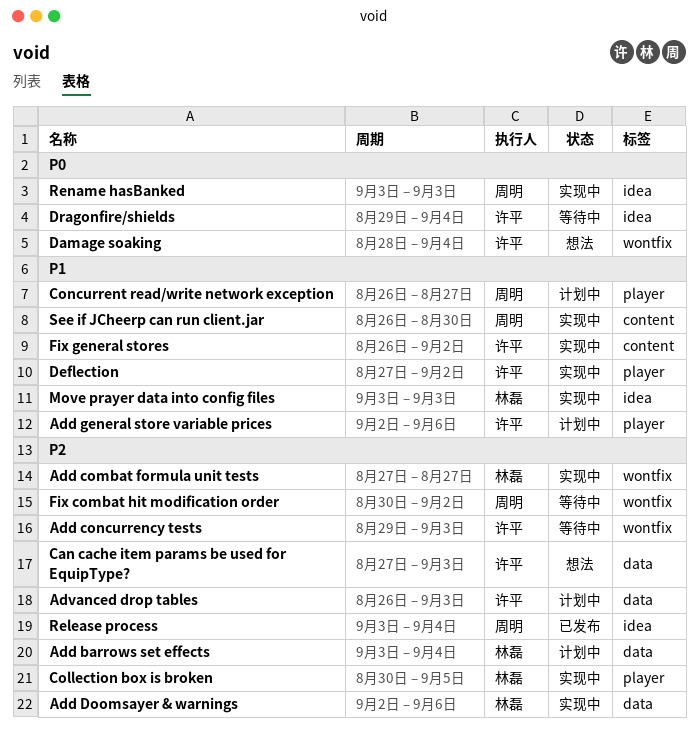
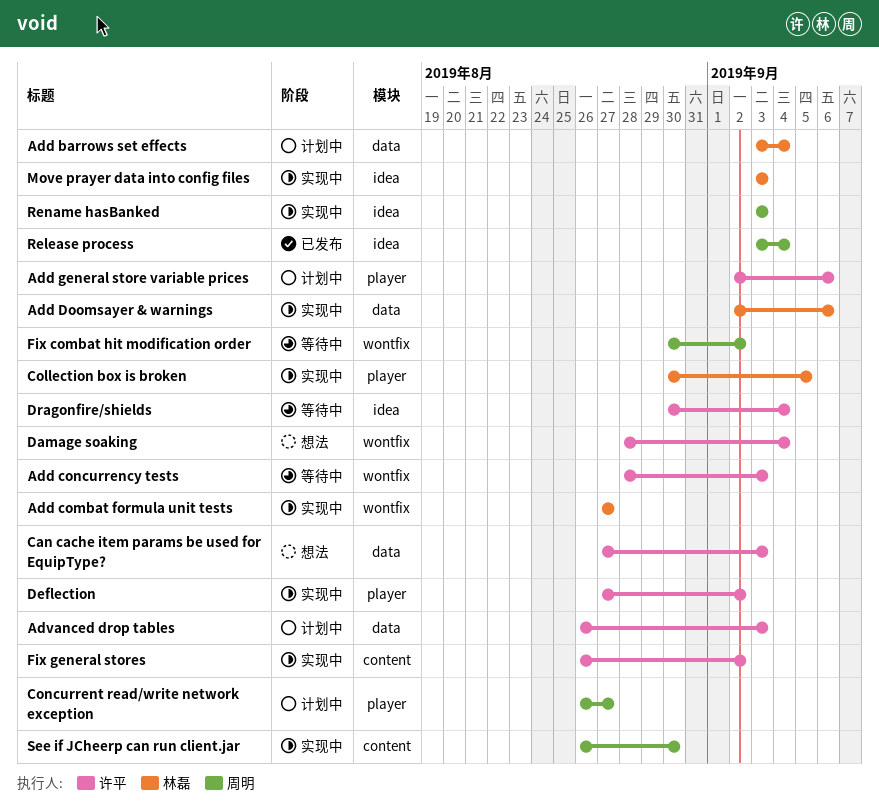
Add concurrency tests, start: Aug 29 -> Aug 28
Dragonfire/shields, start: Aug 29 -> Aug 30

